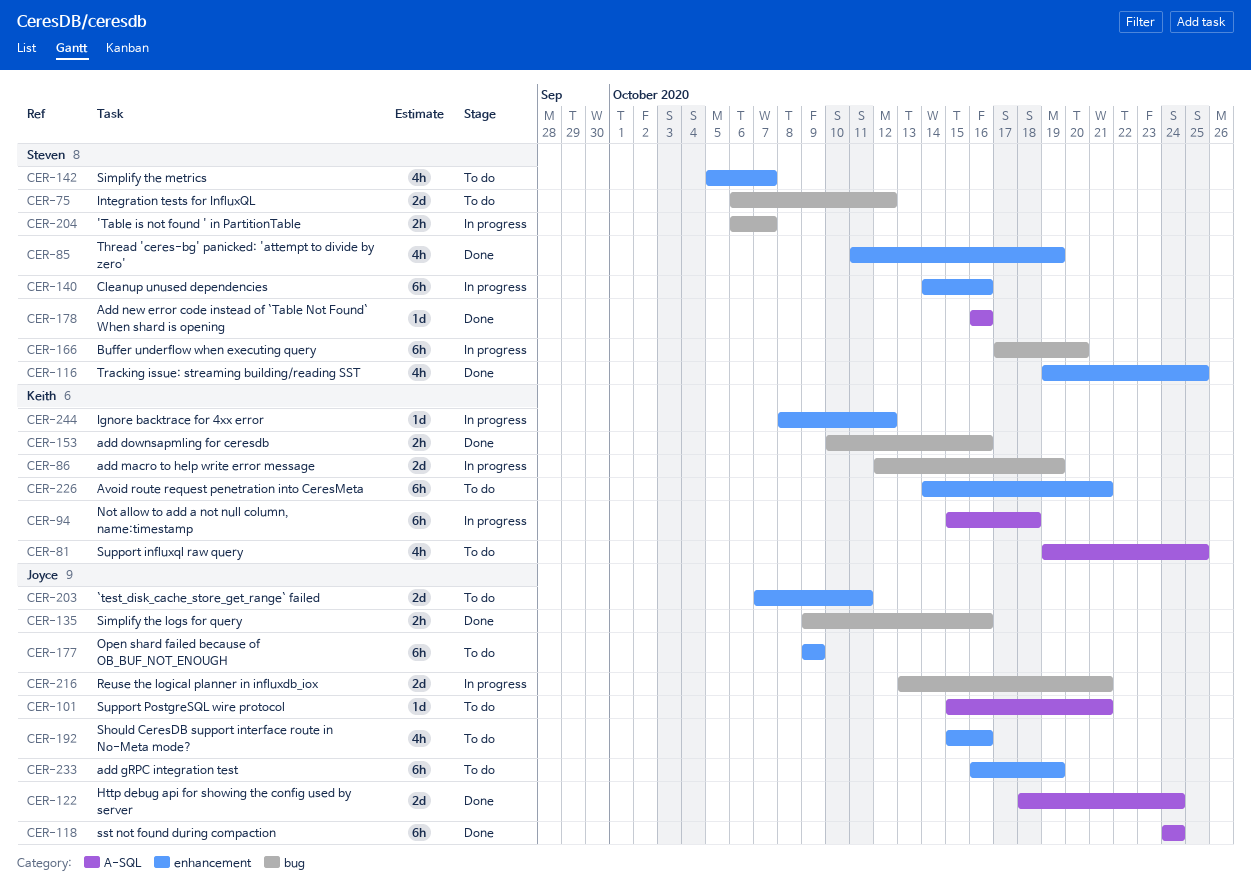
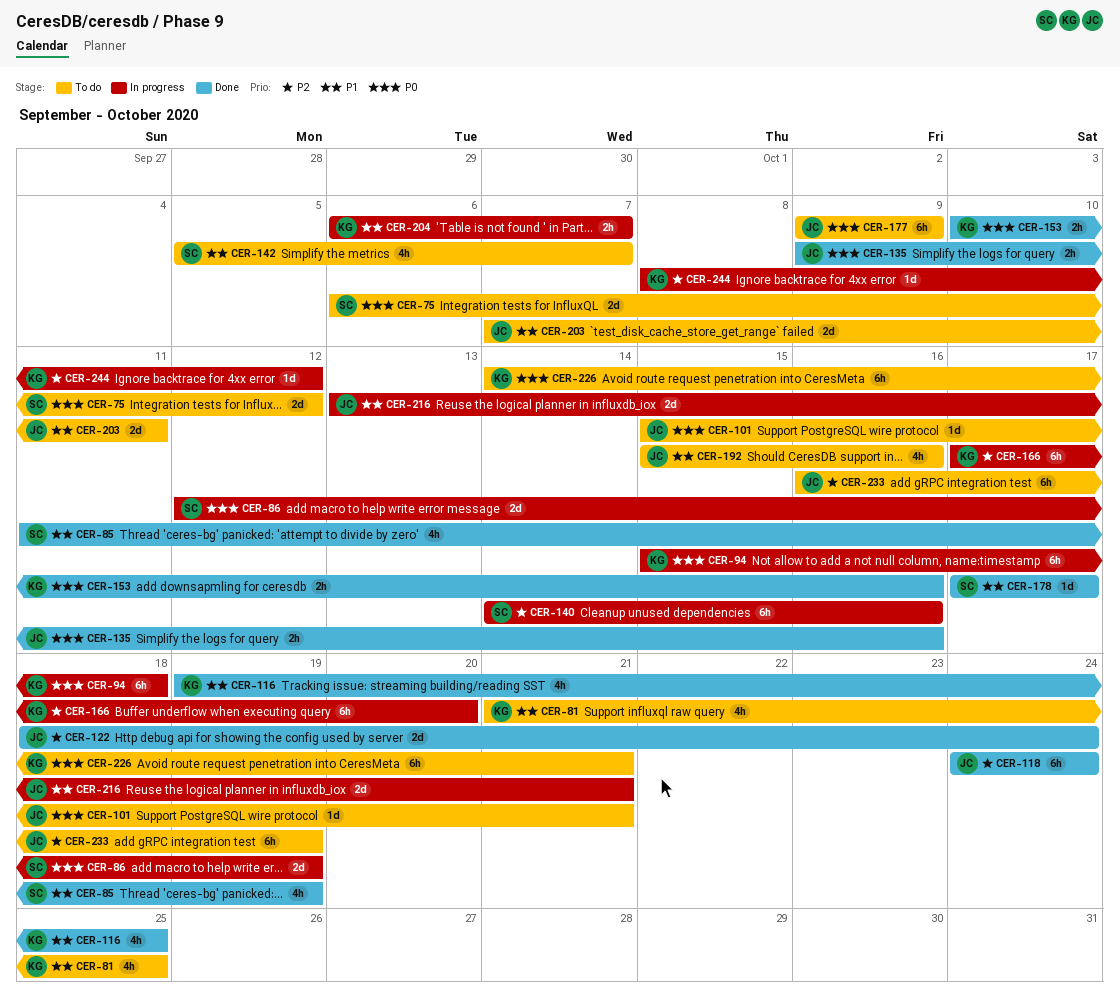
CER-81, start: Oct 19 -> Oct 21
CER-86, owner: Keith -> Steven
CER-116, owner: Steven -> Keith
CER-166, owner: Steven -> Keith
CER-178, start: Oct 16 -> Oct 17
CER-178, due: Oct 16 -> Oct 17
CER-204, owner: Steven -> Keith

